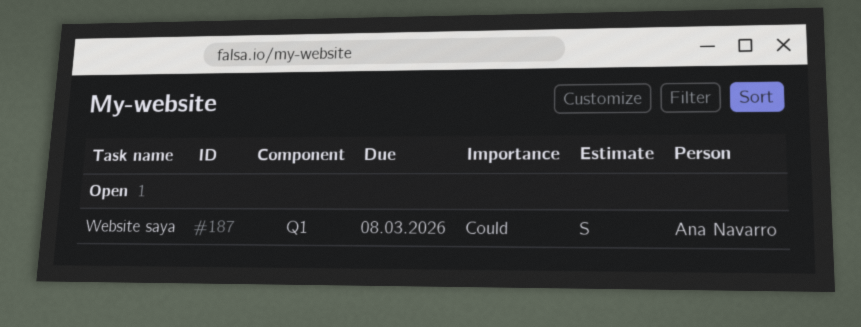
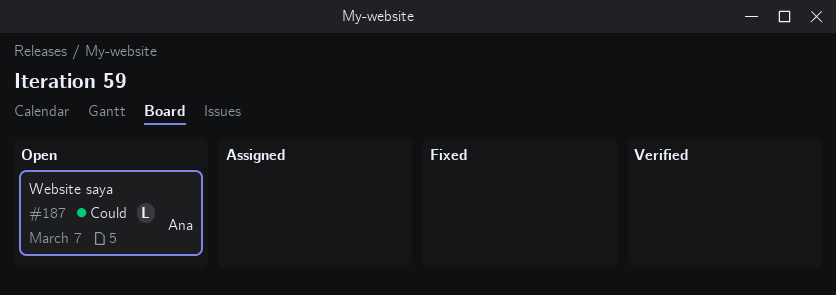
#187, estimate: S -> L
#187, due: Mar 8 -> Mar 7

